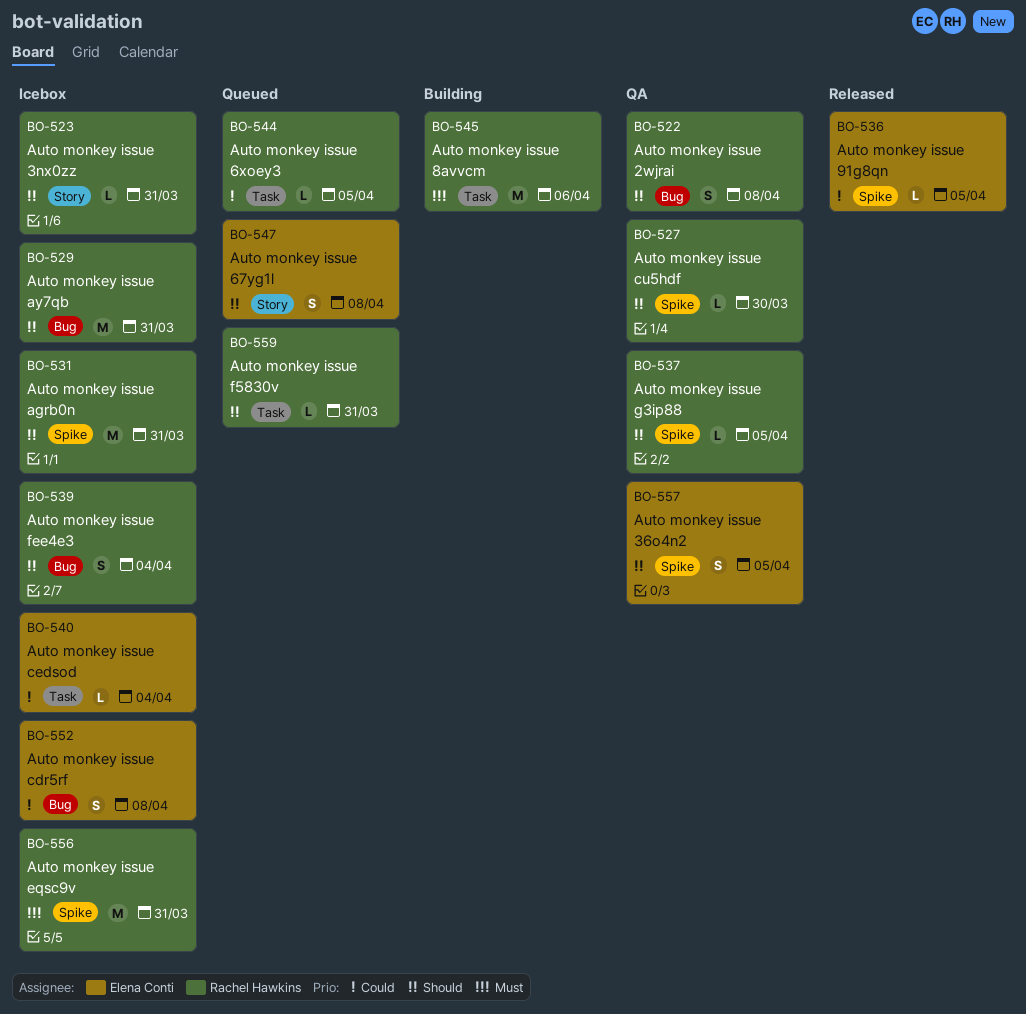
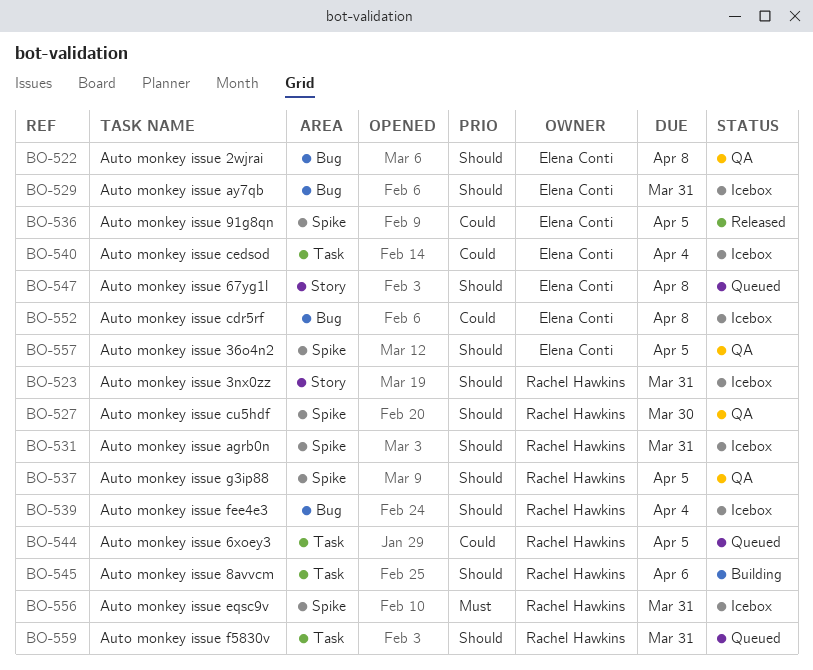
BO-522, owner: Rachel Hawkins -> Elena Conti
BO-529, owner: Rachel Hawkins -> Elena Conti
BO-545, priority: Must -> Should

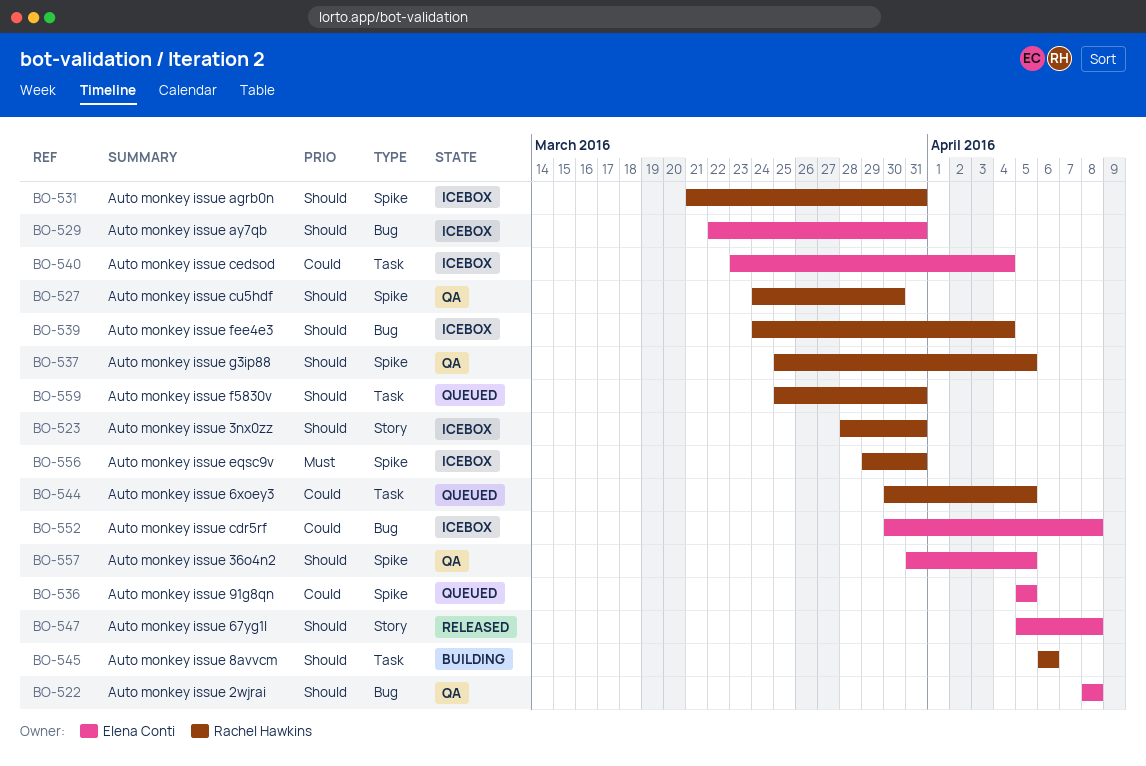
BO-536, status: Released -> Queued
BO-547, status: Queued -> Released

